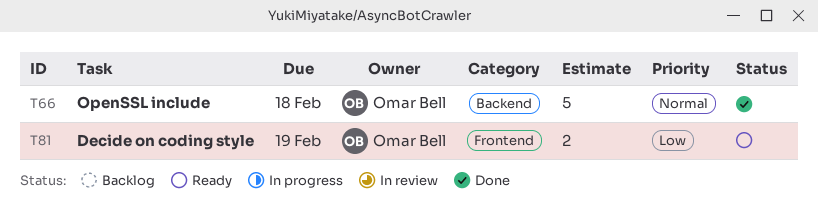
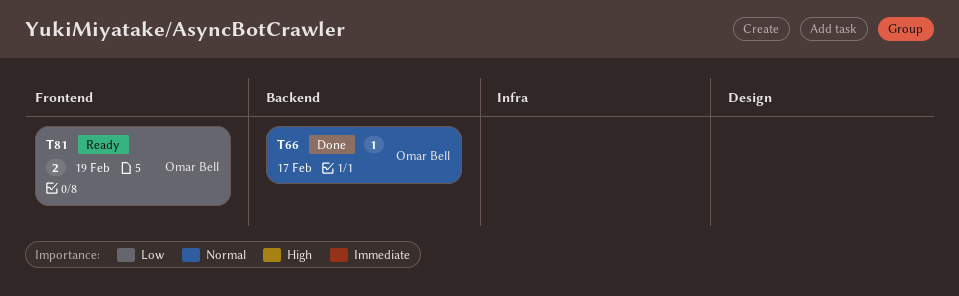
T66, estimate: 5 -> 1
T66, due: Feb 18 -> Feb 17

